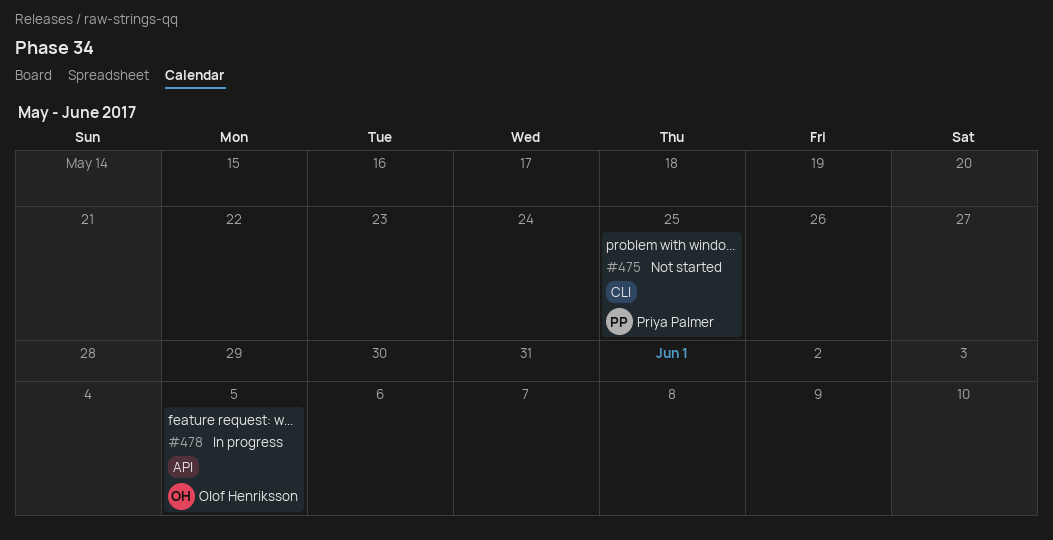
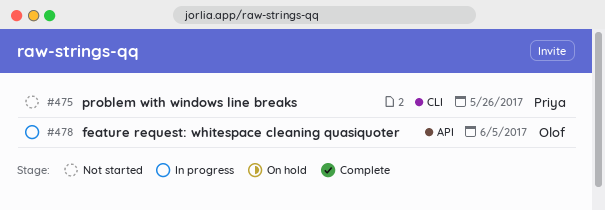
#475, due: May 25 -> May 26

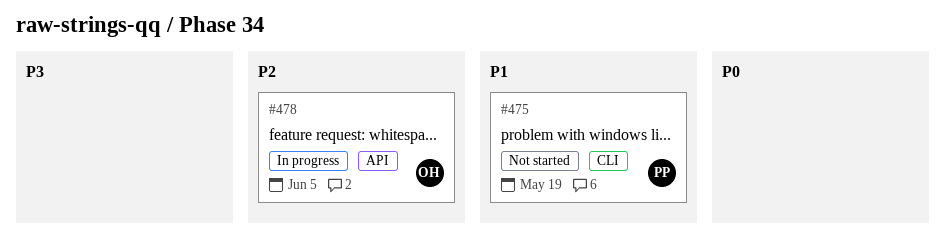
#475, due: May 26 -> May 19

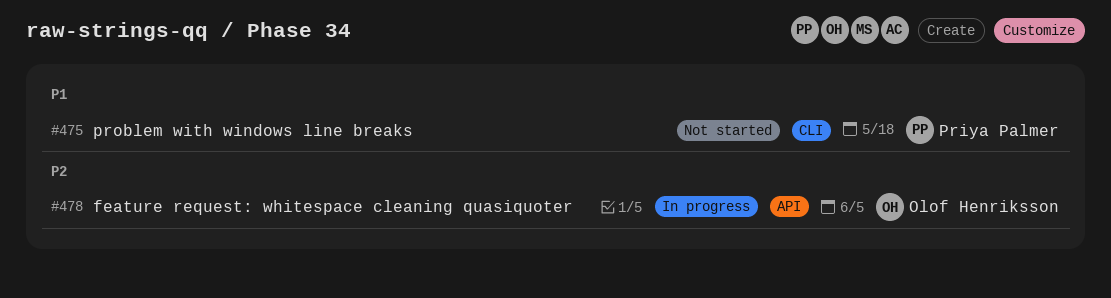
#475, due: May 19 -> May 18

